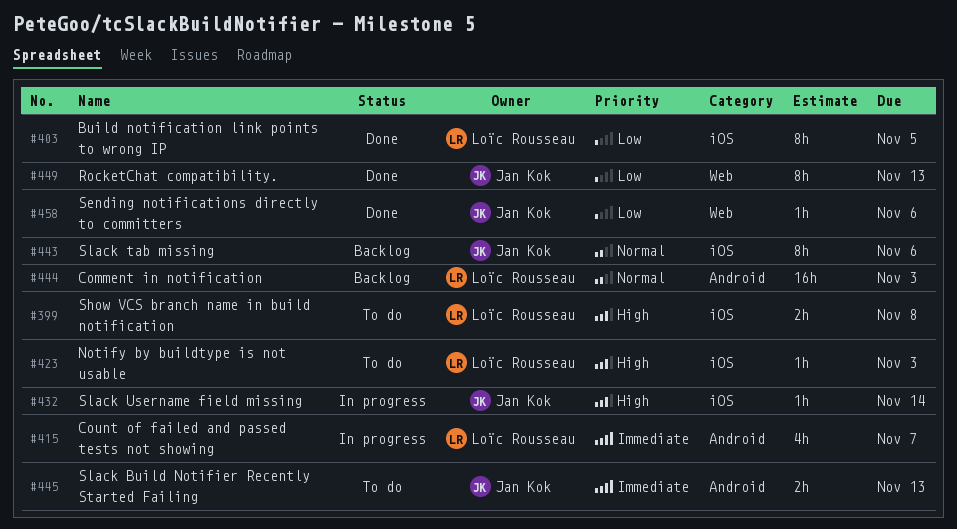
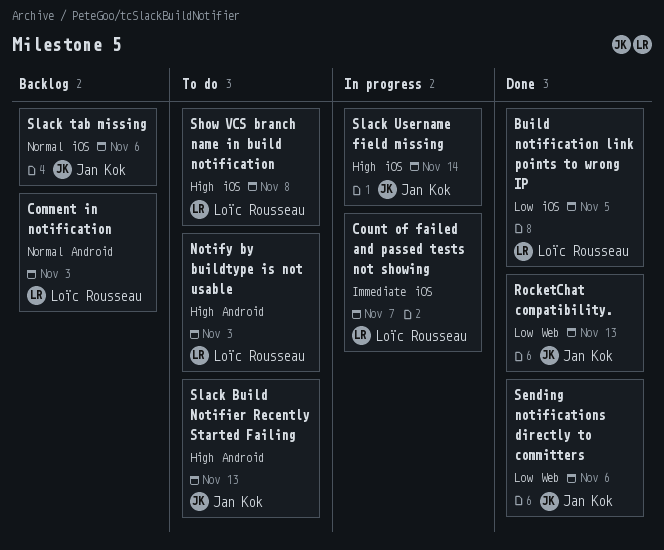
Count of failed and passed tests not showing, label: Android -> iOS
Notify by buildtype is not usable, label: iOS -> Android
Slack Build Notifier Recently Started Failing, priority: Immediate -> High

